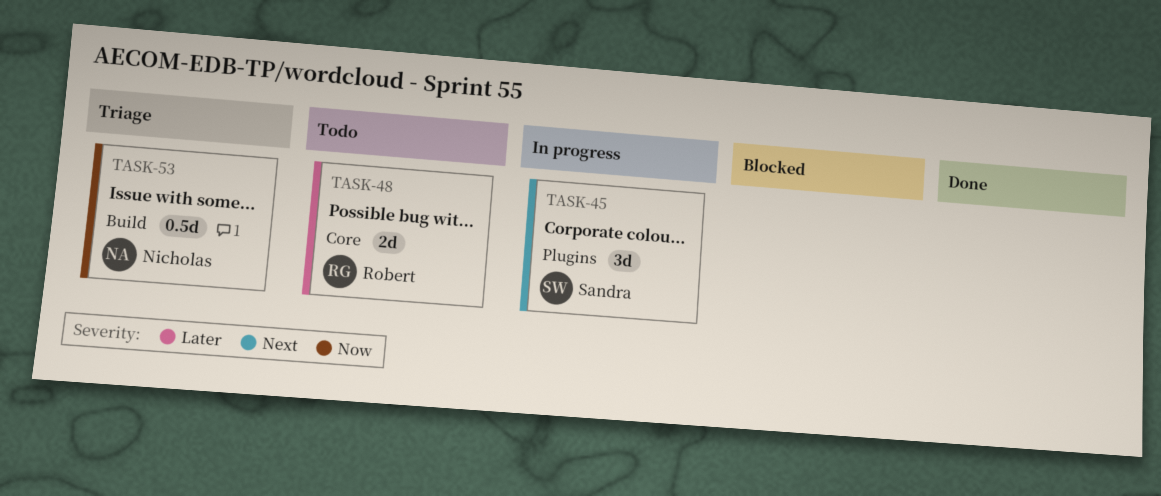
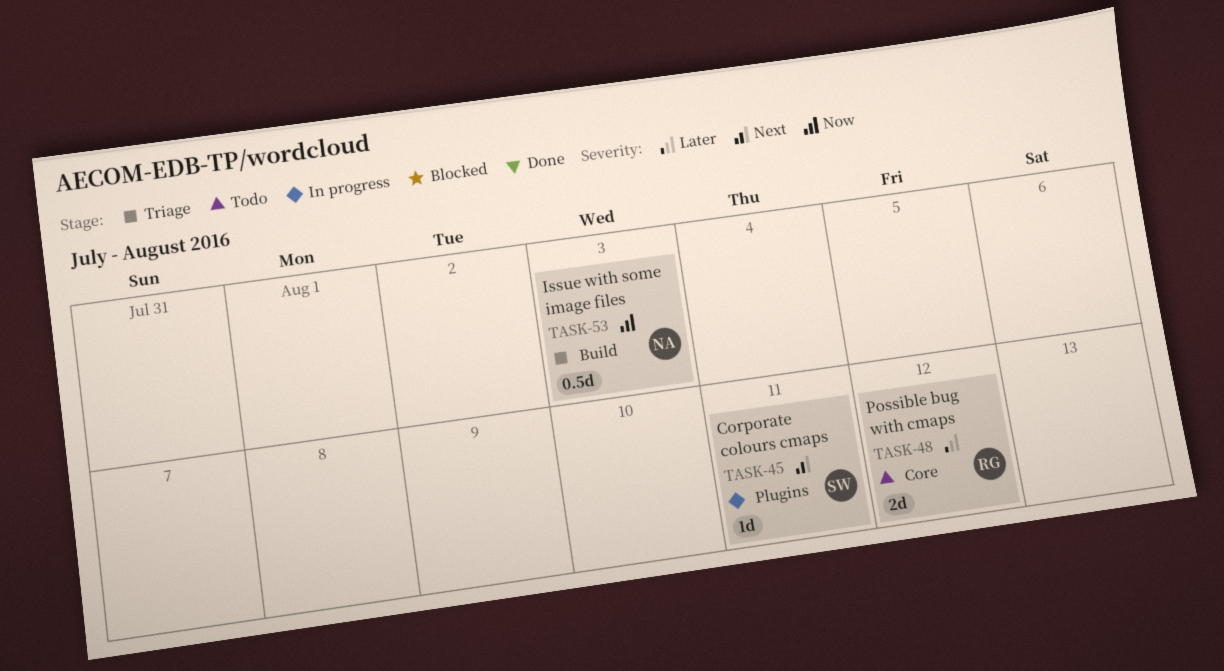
TASK-45, estimate: 3d -> 1d

